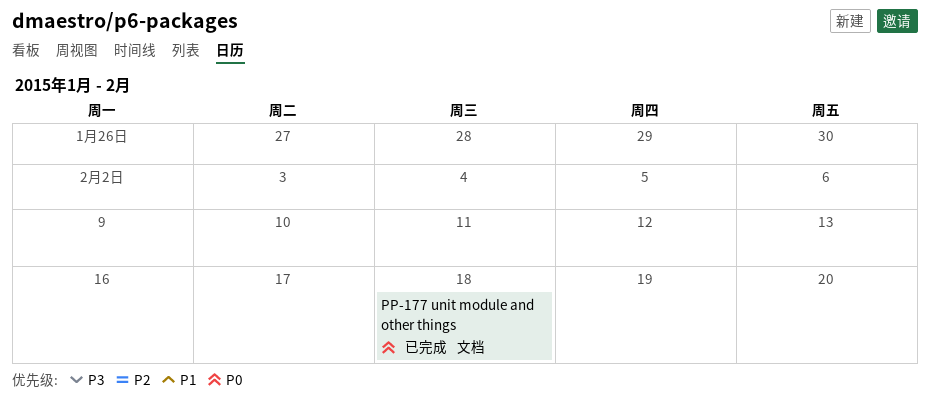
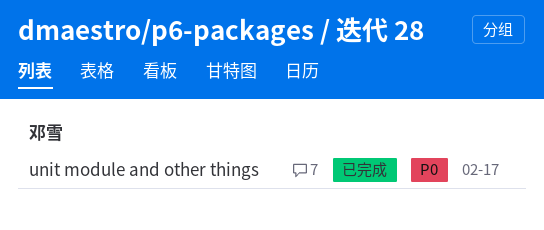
unit module and other things, due: Feb 18 -> Feb 17

